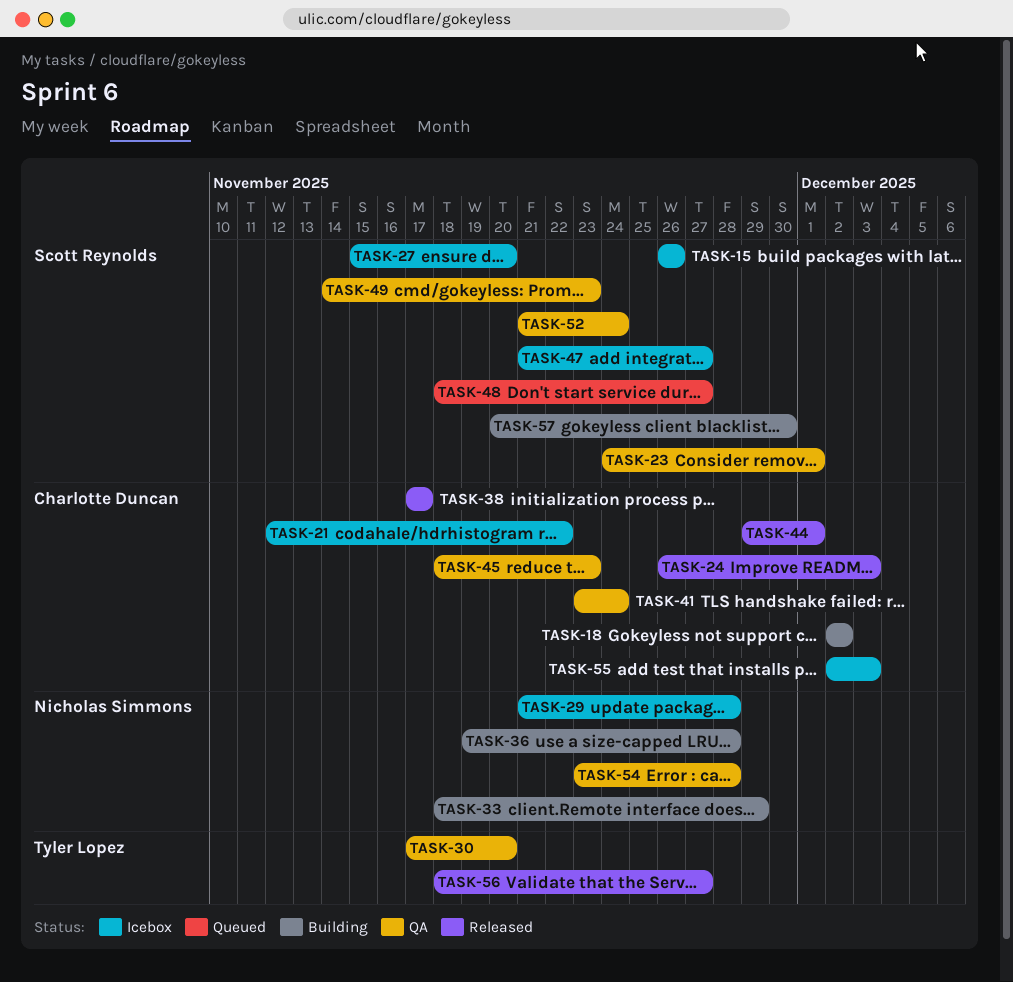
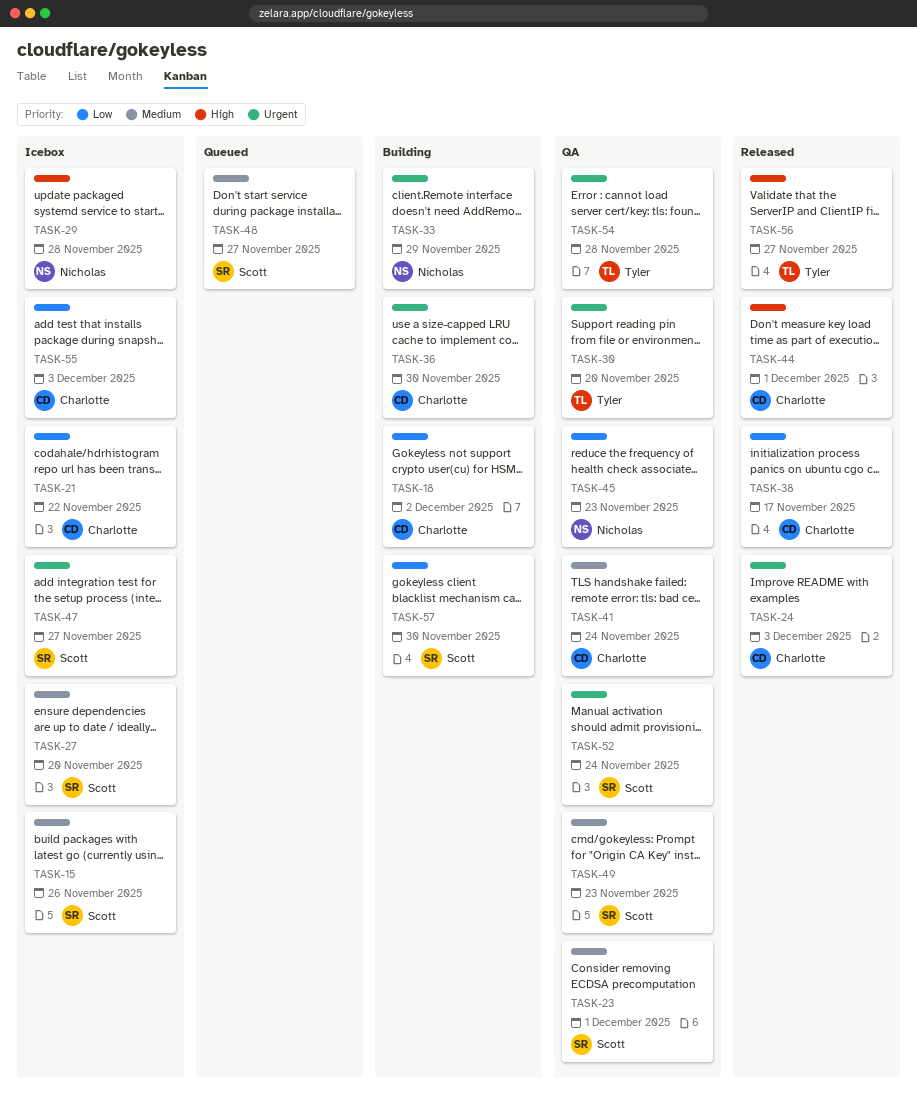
TASK-36, owner: Nicholas Simmons -> Charlotte Duncan
TASK-36, due: Nov 28 -> Nov 30
TASK-45, owner: Charlotte Duncan -> Nicholas Simmons
TASK-54, owner: Nicholas Simmons -> Tyler Lopez

